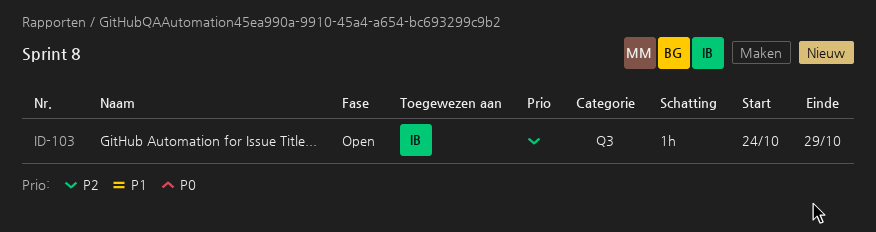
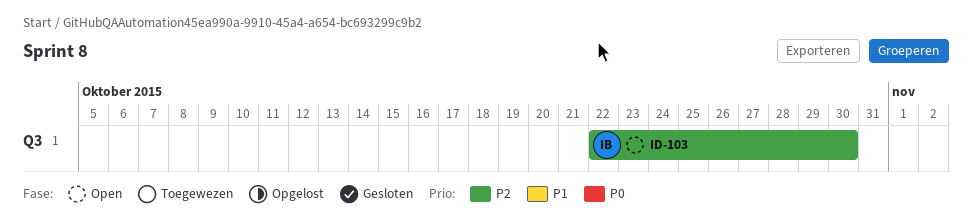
ID-103, start: Oct 24 -> Oct 22
ID-103, due: Oct 29 -> Oct 30

